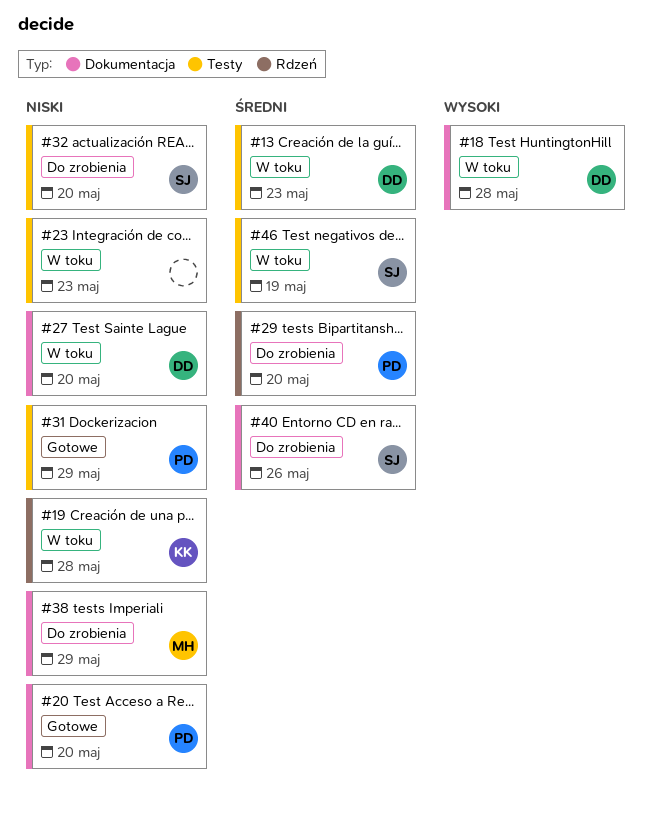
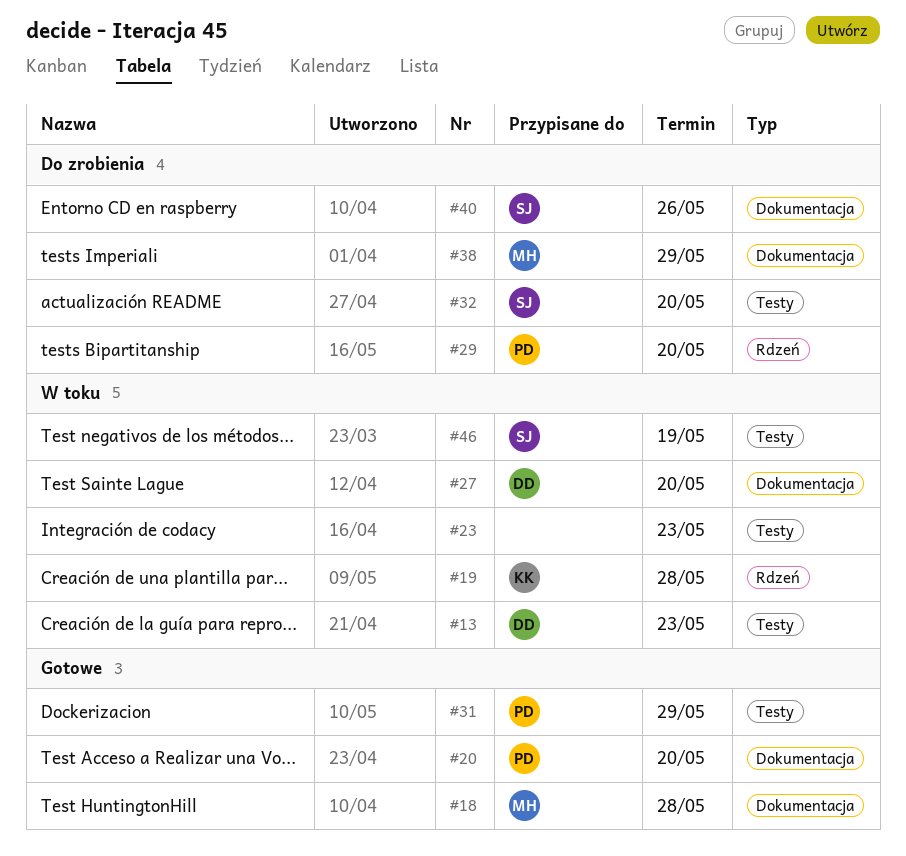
#18, status: W toku -> Gotowe
#18, owner: DD -> MH

